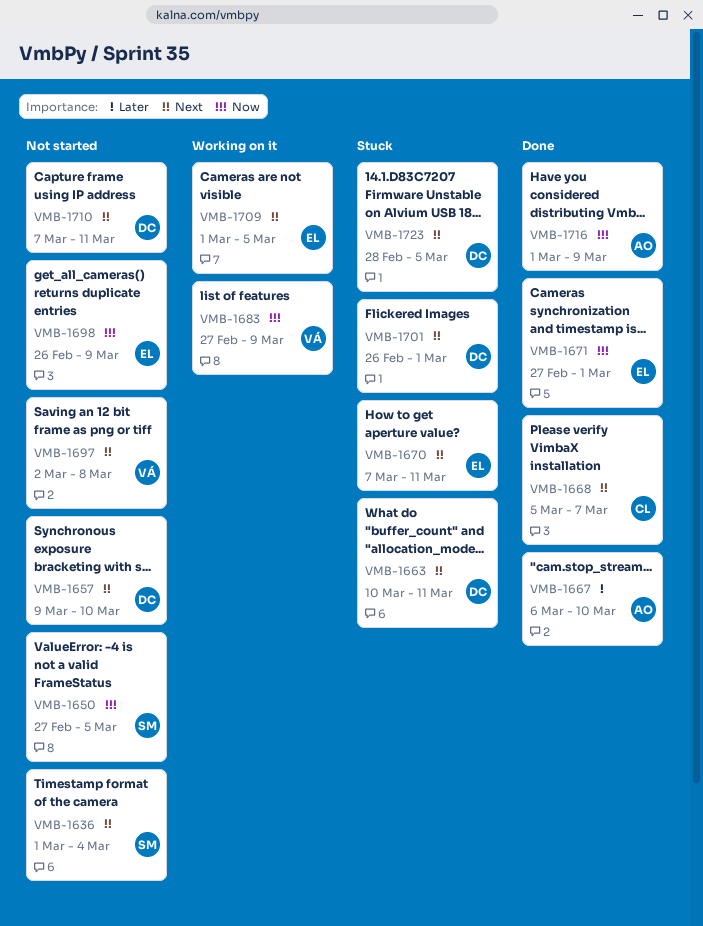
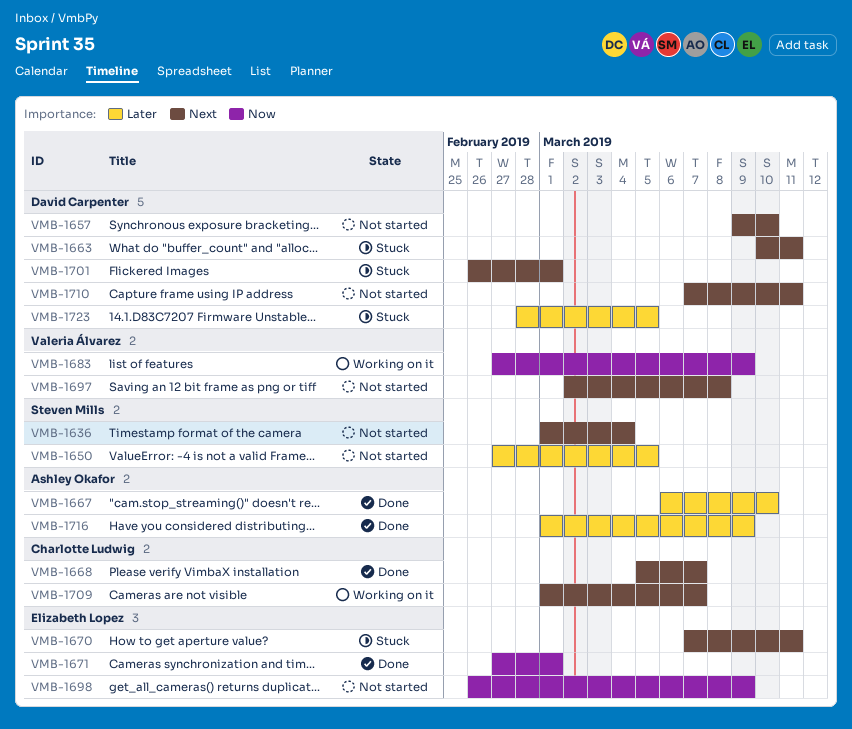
VMB-1650, priority: Now -> Later
VMB-1709, owner: Elizabeth Lopez -> Charlotte Ludwig
VMB-1709, due: Mar 5 -> Mar 7
VMB-1716, priority: Now -> Later
VMB-1723, priority: Next -> Later

